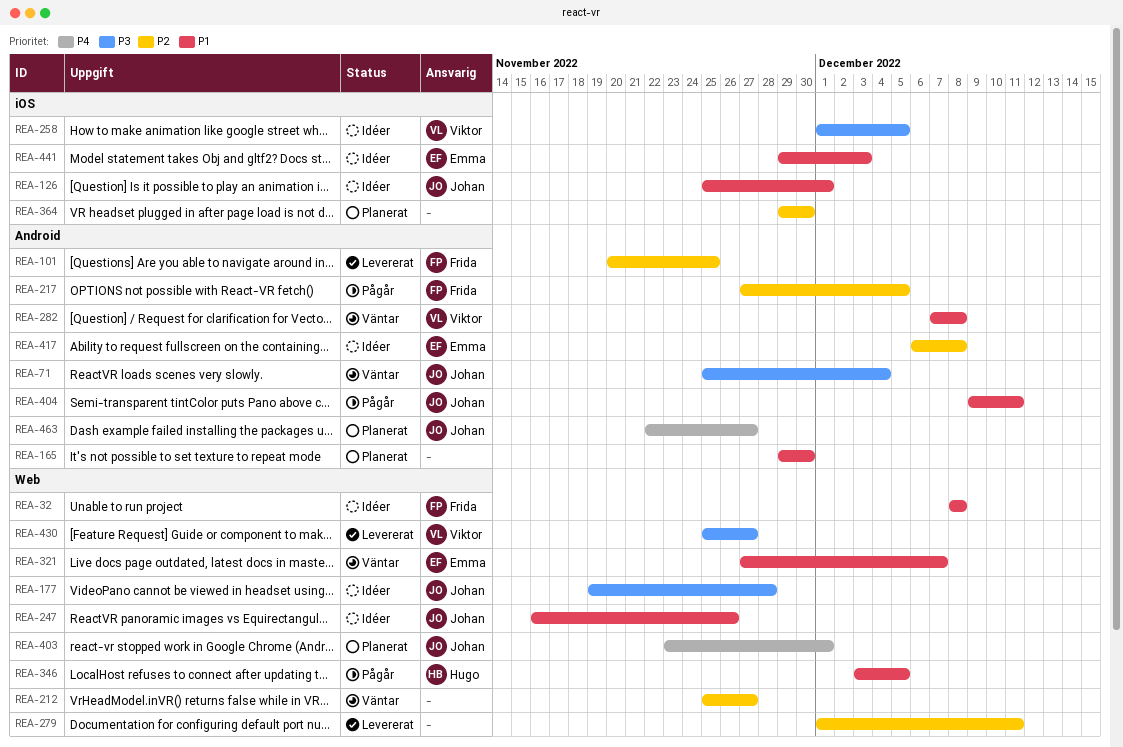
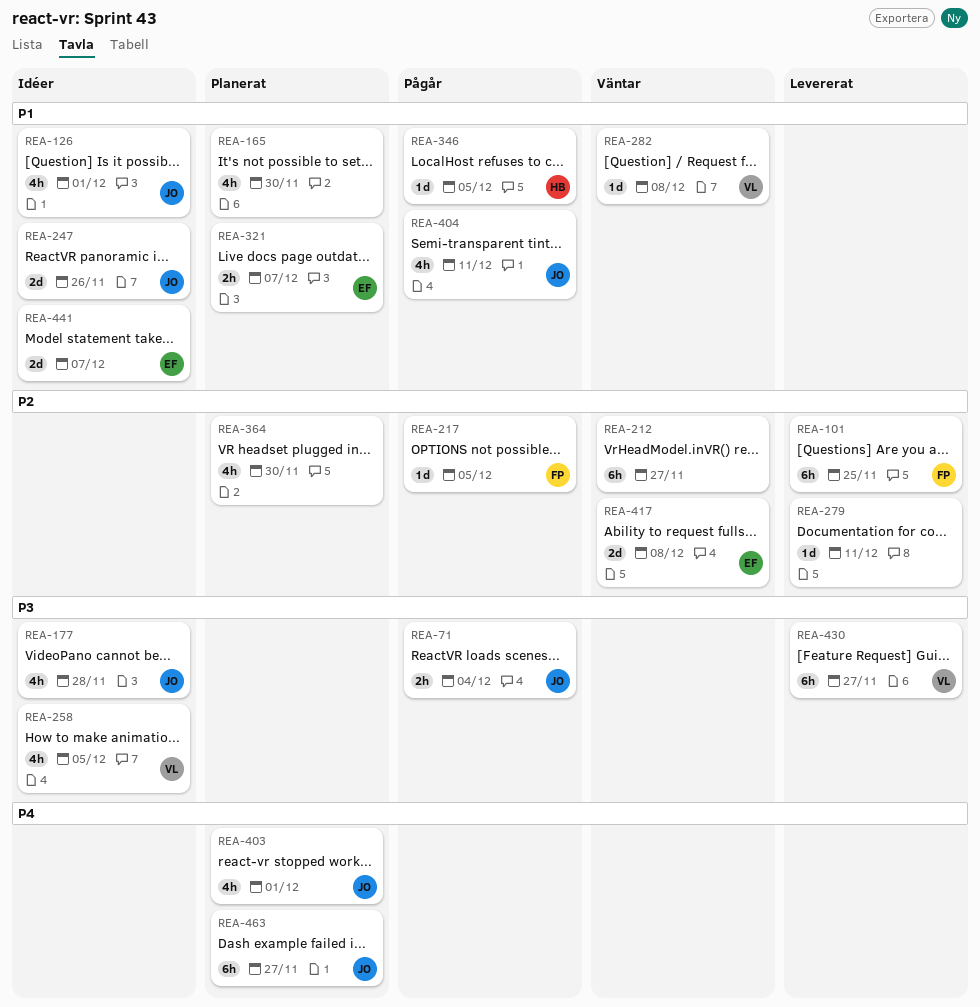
REA-32: present -> none
REA-71, status: Väntar -> Pågår
REA-321, status: Väntar -> Planerat
REA-417, status: Idéer -> Väntar
REA-441, due: Dec 3 -> Dec 7

